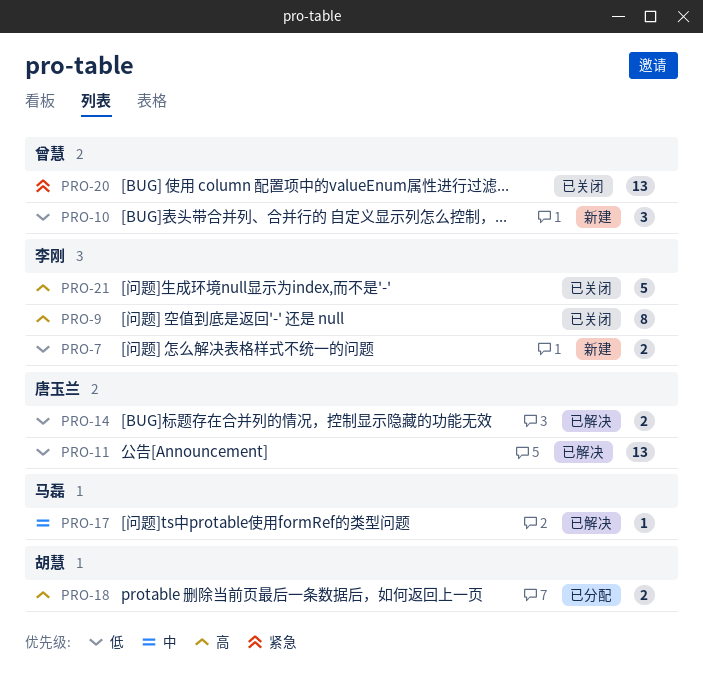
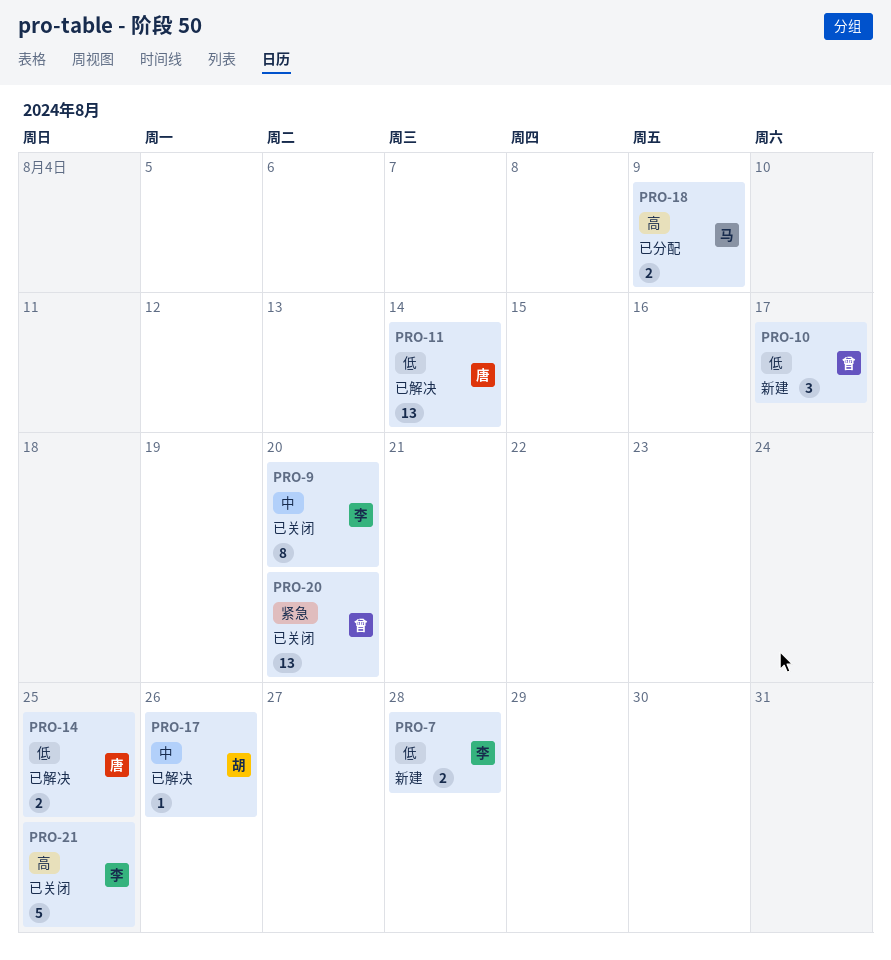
PRO-9, priority: 高 -> 中
PRO-17, owner: 马磊 -> 胡慧
PRO-18, owner: 胡慧 -> 马磊

